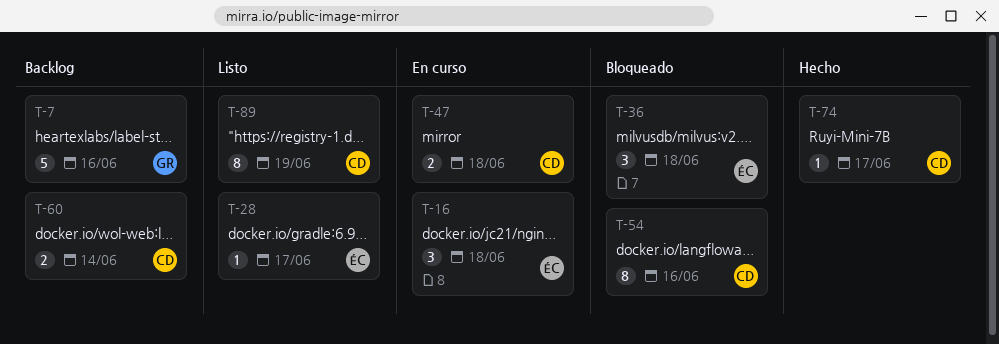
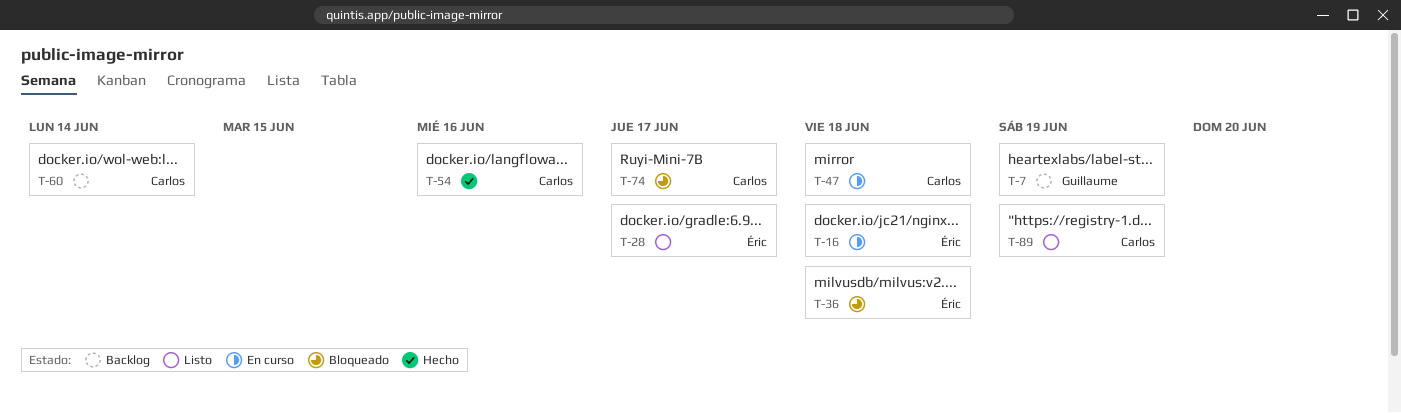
T-7, due: Jun 16 -> Jun 19
T-54, status: Bloqueado -> Hecho
T-74, status: Hecho -> Bloqueado

